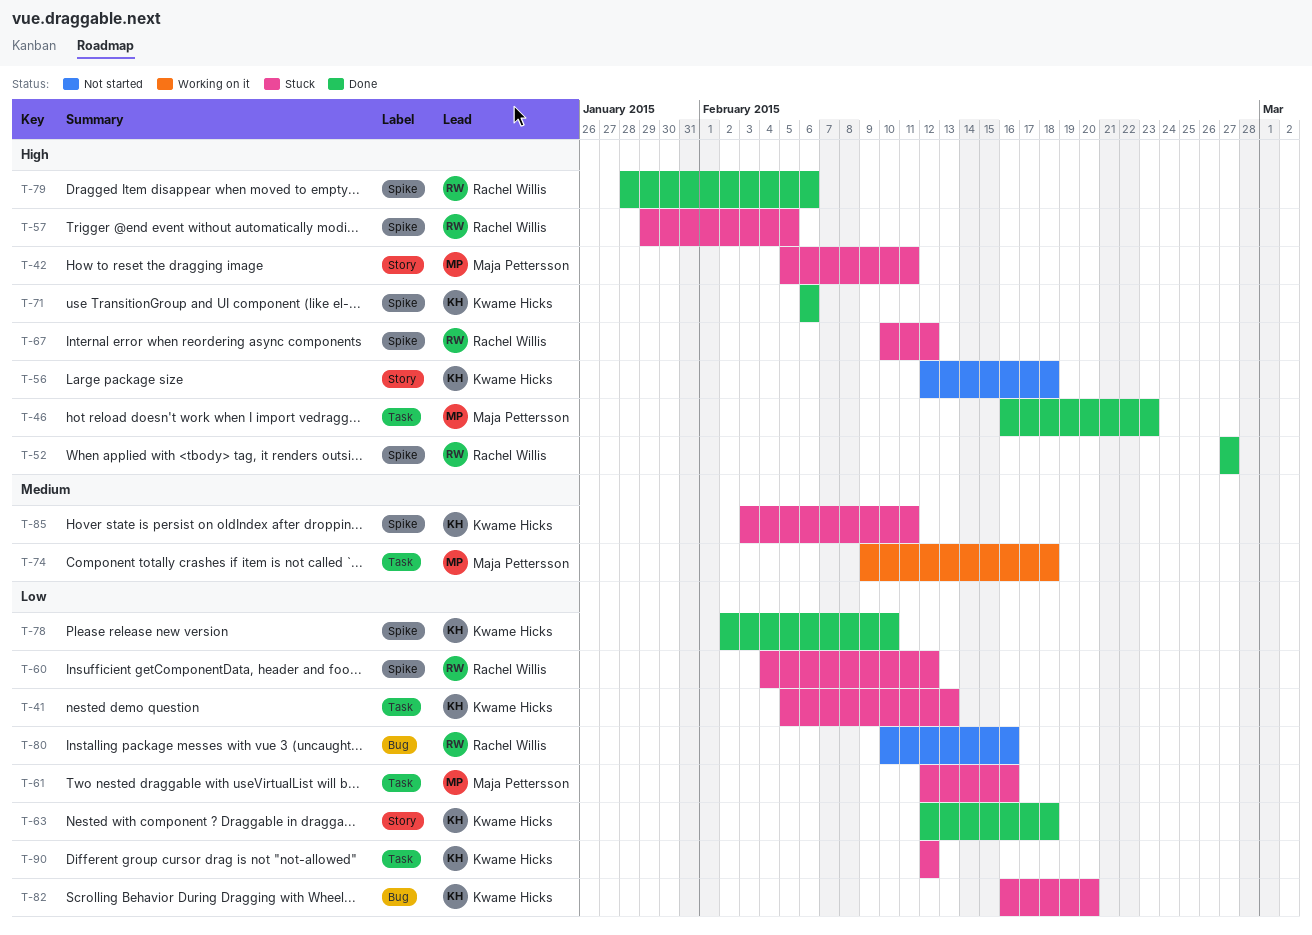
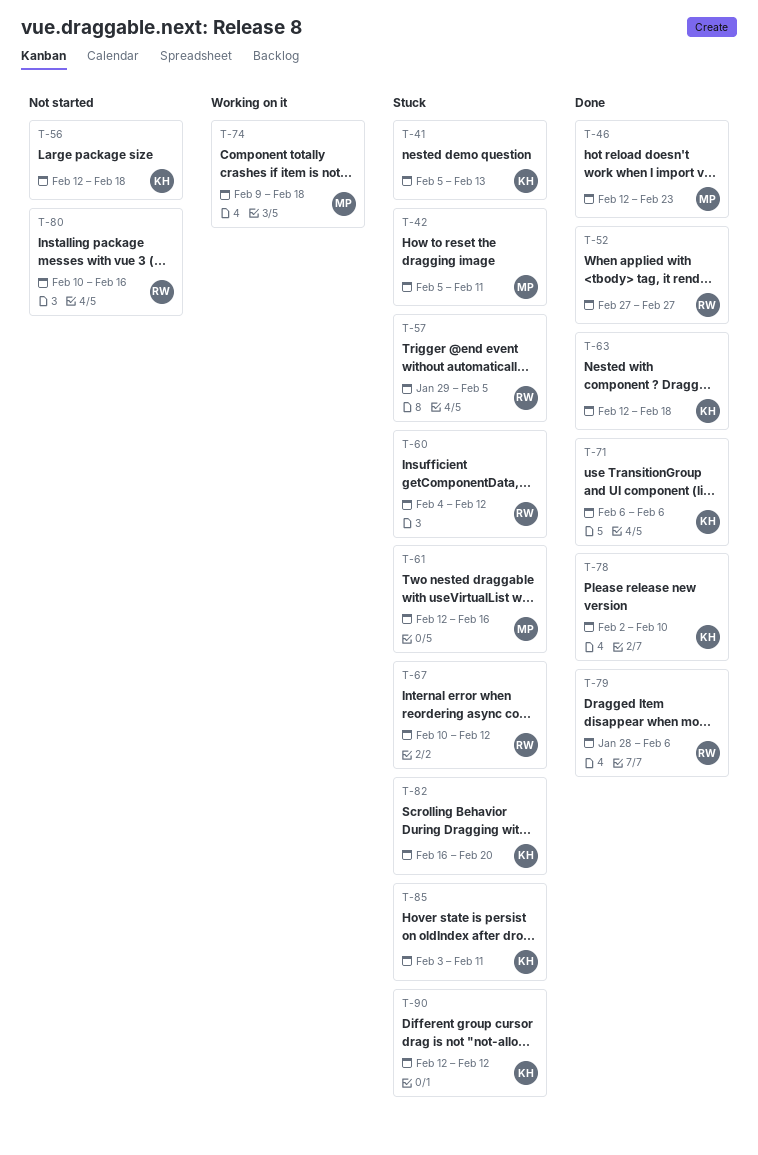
T-46, start: Feb 16 -> Feb 12

